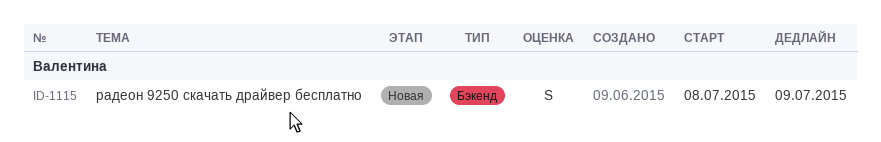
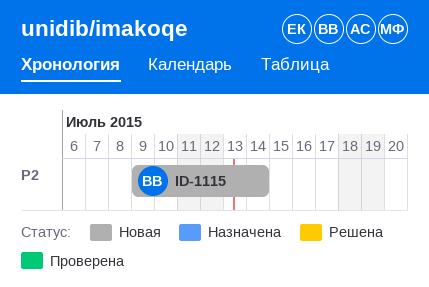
ID-1115, start: Jul 8 -> Jul 9
ID-1115, due: Jul 9 -> Jul 14

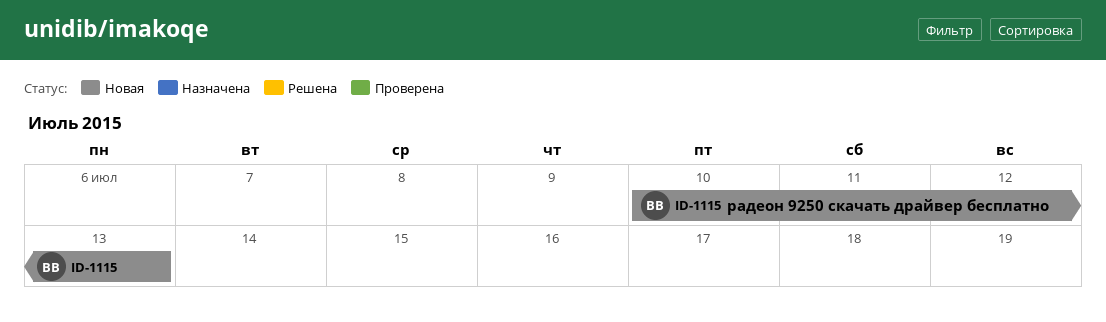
ID-1115, start: Jul 9 -> Jul 10
ID-1115, due: Jul 14 -> Jul 13

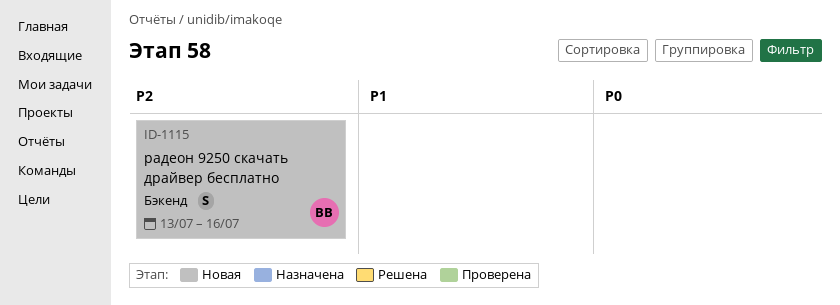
ID-1115, start: Jul 10 -> Jul 13
ID-1115, due: Jul 13 -> Jul 16

